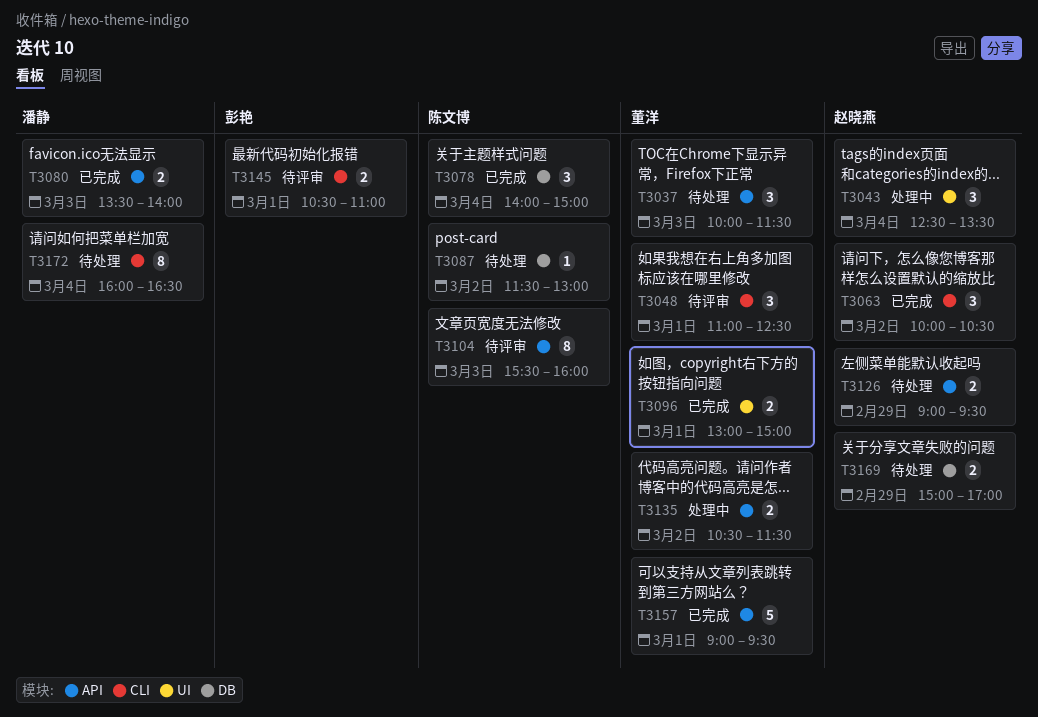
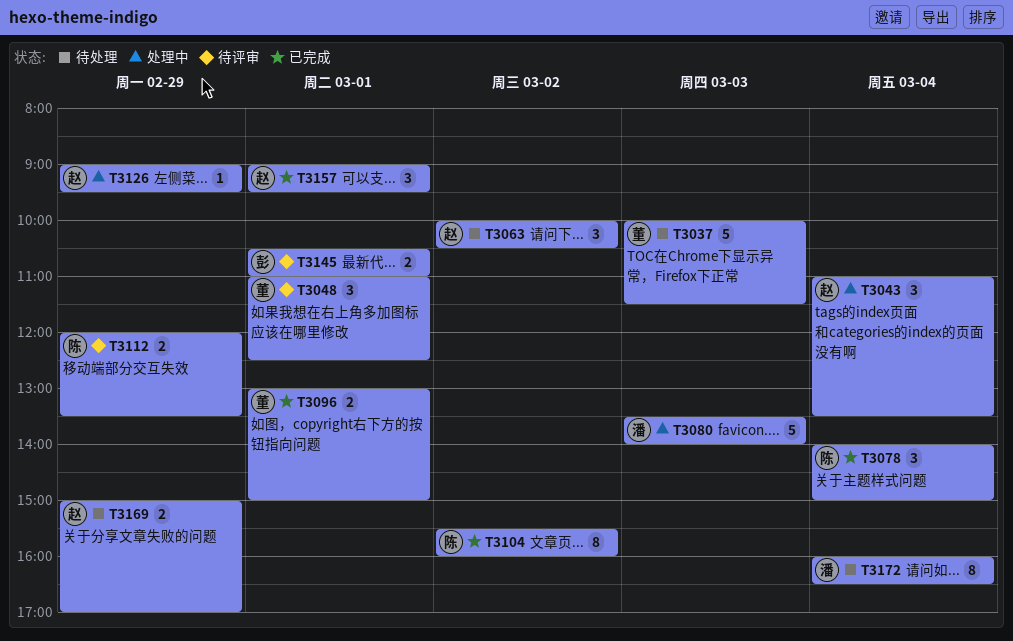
T3037, estimate: 3 -> 5
T3043, begins: 12:30 -> 11:00
T3063, status: 已完成 -> 待处理
T3080, status: 已完成 -> 处理中
T3080, estimate: 2 -> 5
T3087: present -> none
T3104, status: 待评审 -> 已完成
T3104, day: Mar 3 -> Mar 2
T3112: none -> present
T3126, status: 待处理 -> 处理中
T3126, estimate: 2 -> 1
T3135: present -> none
T3157, owner: 董洋 -> 赵晓燕
T3157, estimate: 5 -> 3

